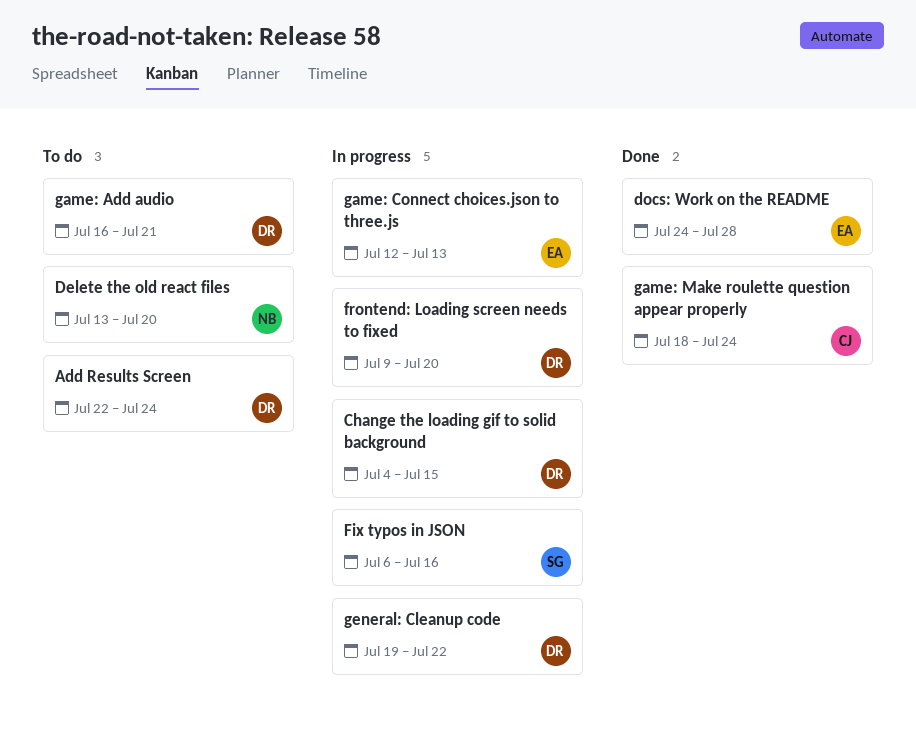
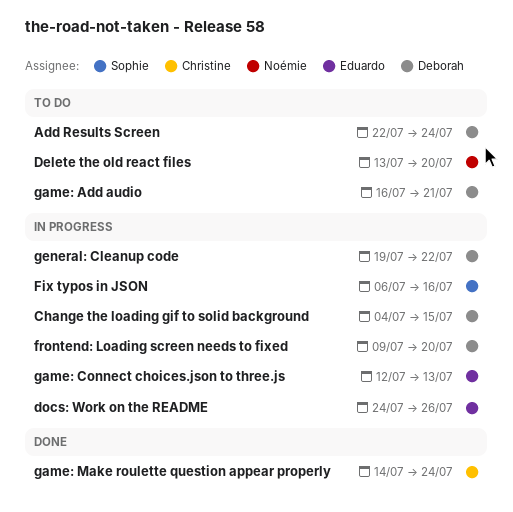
docs: Work on the README, status: Done -> In progress
docs: Work on the README, due: Jul 28 -> Jul 26
game: Make roulette question appear properly, start: Jul 18 -> Jul 14

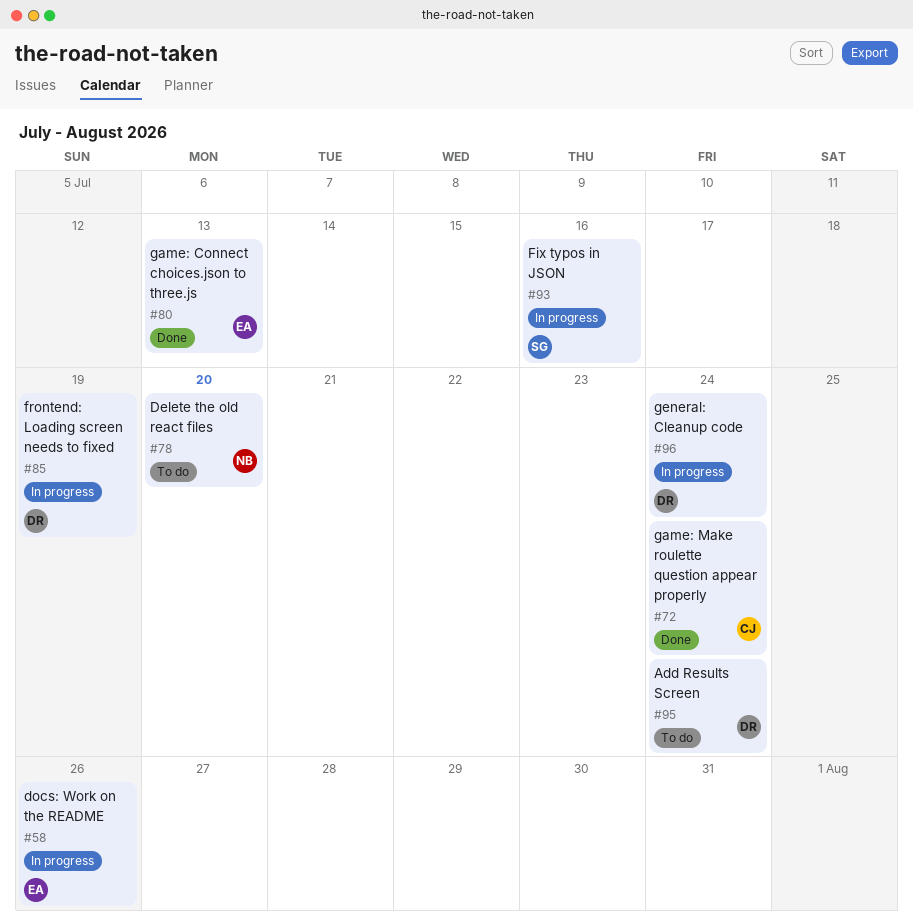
Change the loading gif to solid background: present -> none
frontend: Loading screen needs to fixed, due: Jul 20 -> Jul 19
game: Add audio: present -> none
game: Connect choices.json to three.js, status: In progress -> Done
general: Cleanup code, due: Jul 22 -> Jul 24

